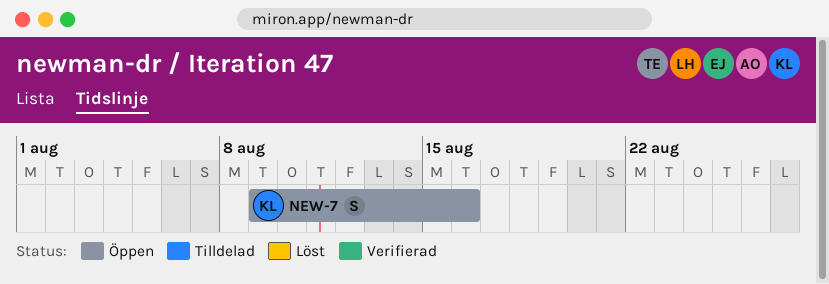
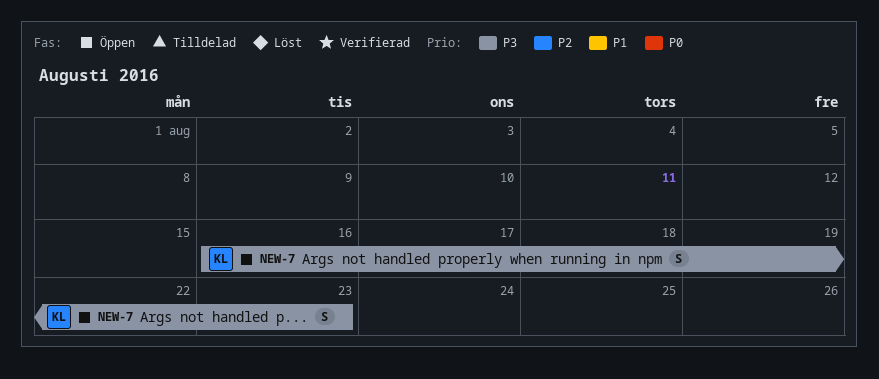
NEW-7, start: Aug 9 -> Aug 16
NEW-7, due: Aug 16 -> Aug 23

